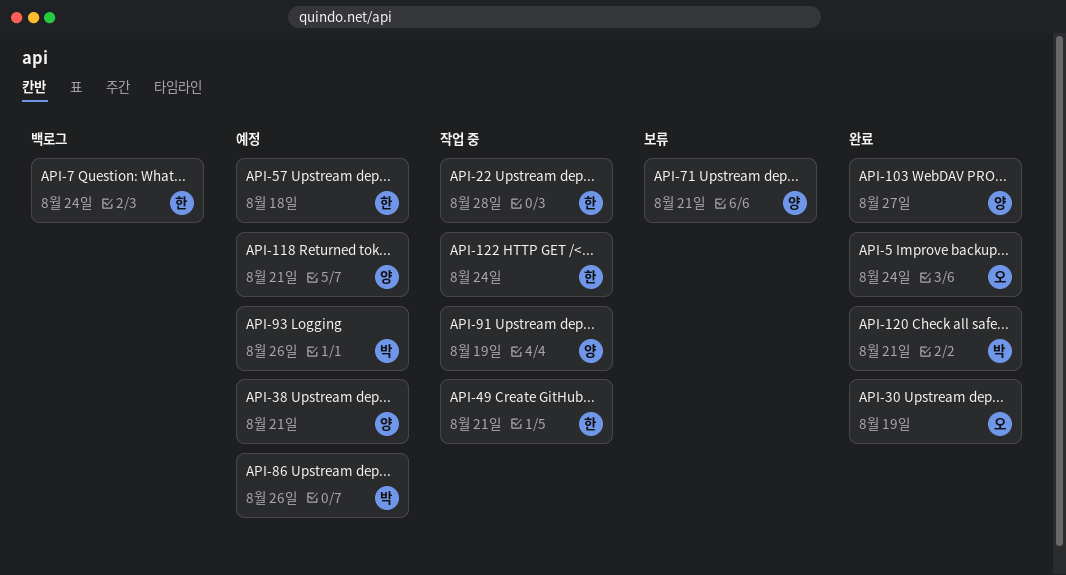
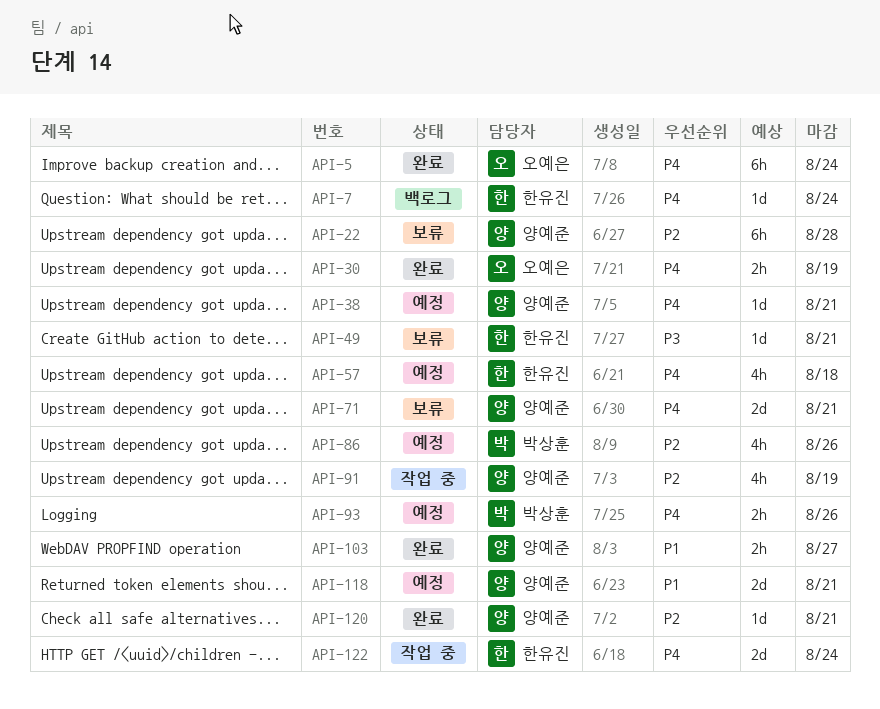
API-22, status: 작업 중 -> 보류
API-22, owner: 한유진 -> 양예준
API-49, status: 작업 중 -> 보류
API-120, owner: 박상훈 -> 양예준

